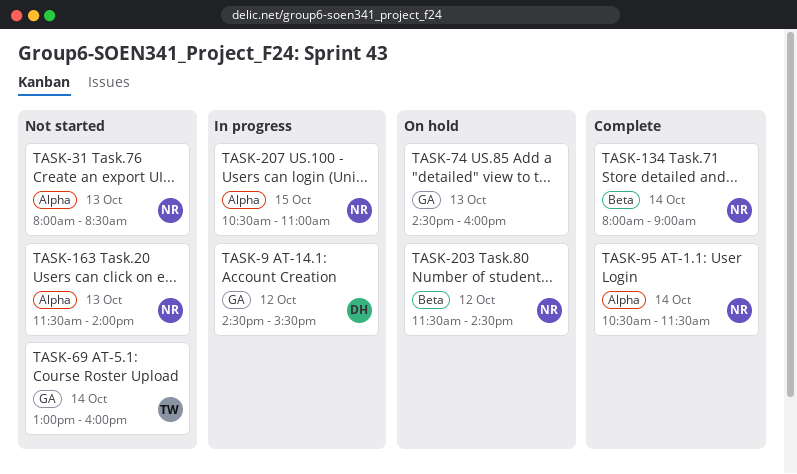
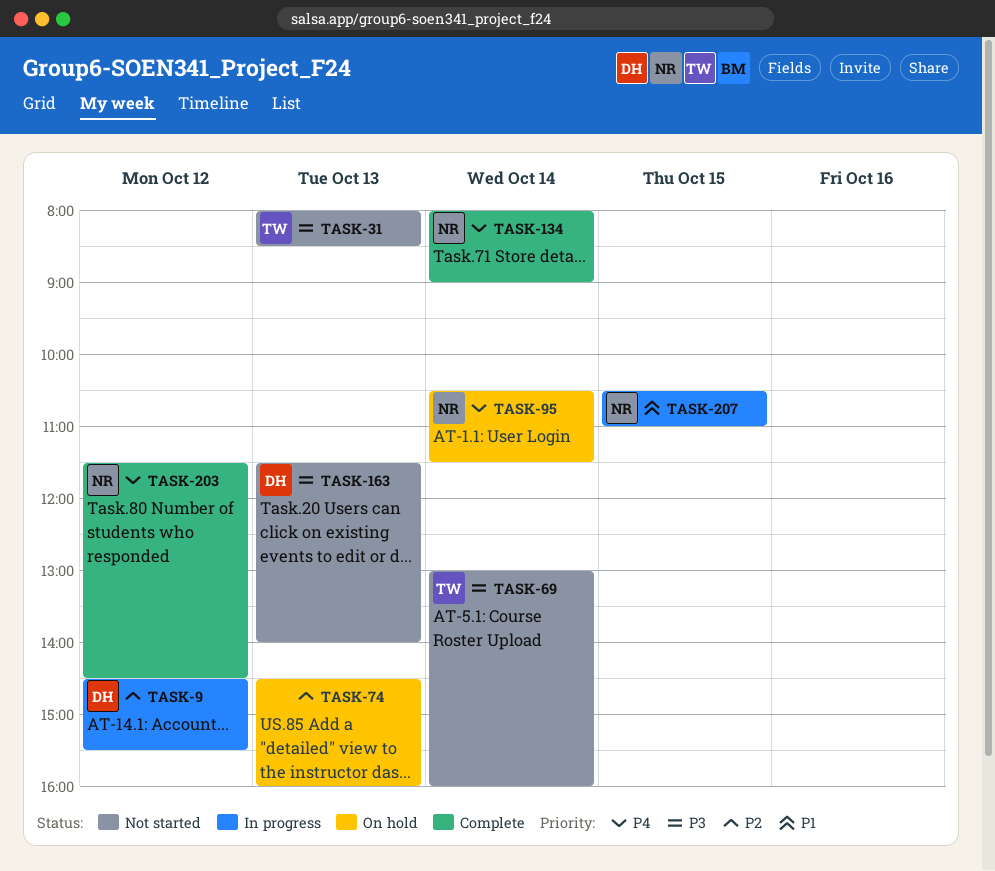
TASK-31, owner: NR -> TW
TASK-95, status: Complete -> On hold
TASK-163, owner: NR -> DH
TASK-203, status: On hold -> Complete

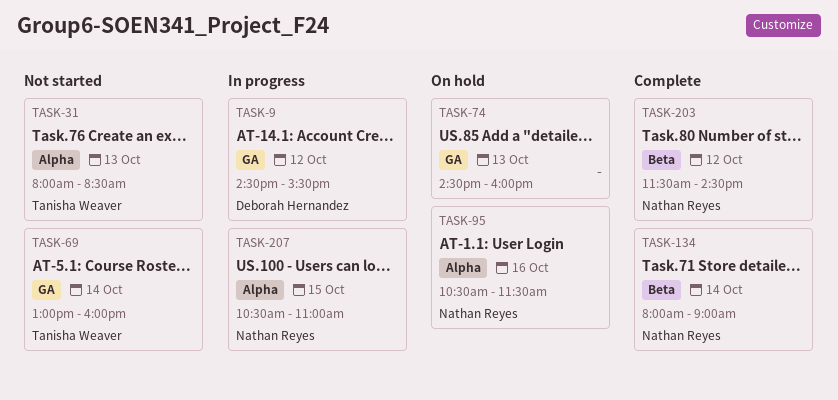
TASK-95, day: Oct 14 -> Oct 16
TASK-163: present -> none

